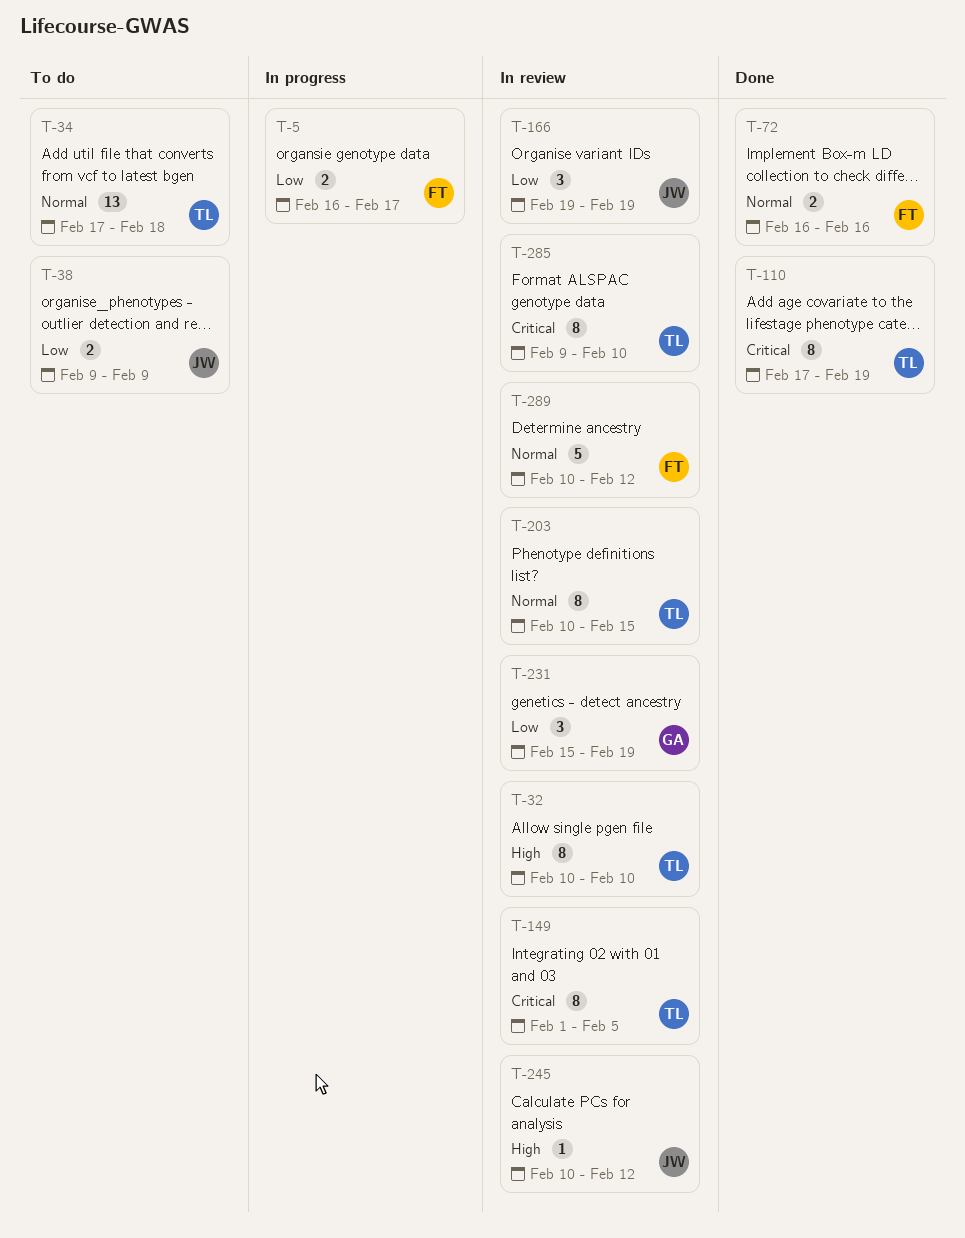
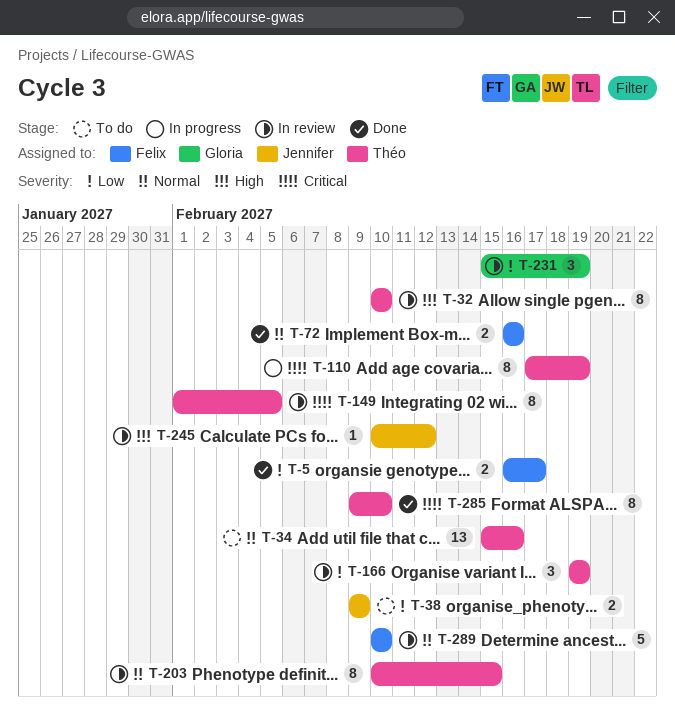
T-5, status: In progress -> Done
T-34, start: Feb 17 -> Feb 15
T-34, due: Feb 18 -> Feb 16
T-110, status: Done -> In progress
T-166, owner: Jennifer -> Théo
T-285, status: In review -> Done
T-289, due: Feb 12 -> Feb 10

